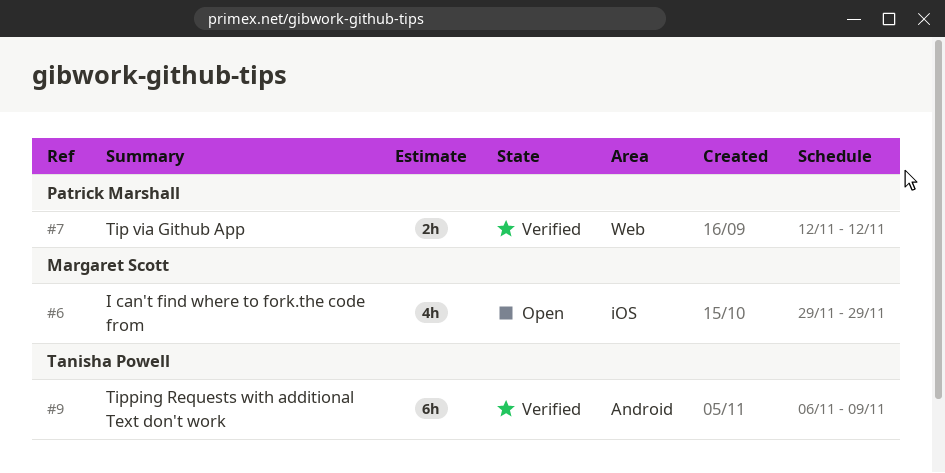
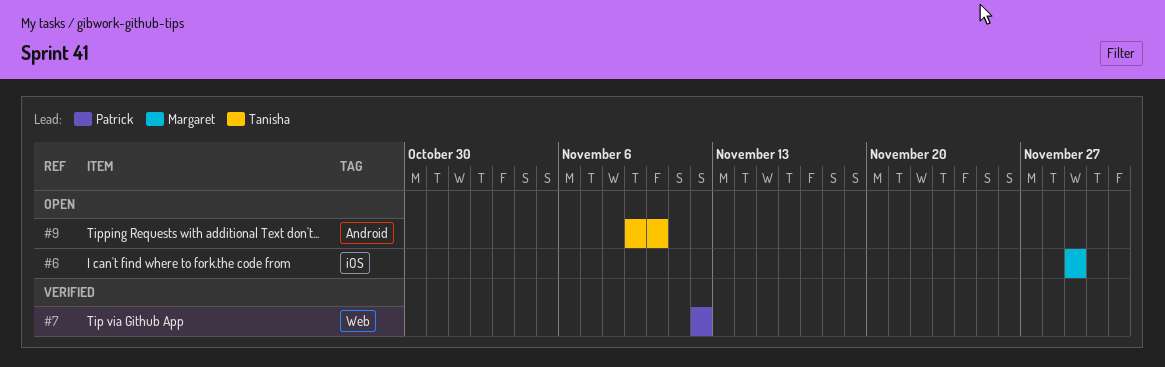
#9, status: Verified -> Open
#9, start: Nov 6 -> Nov 9
#9, due: Nov 9 -> Nov 10

